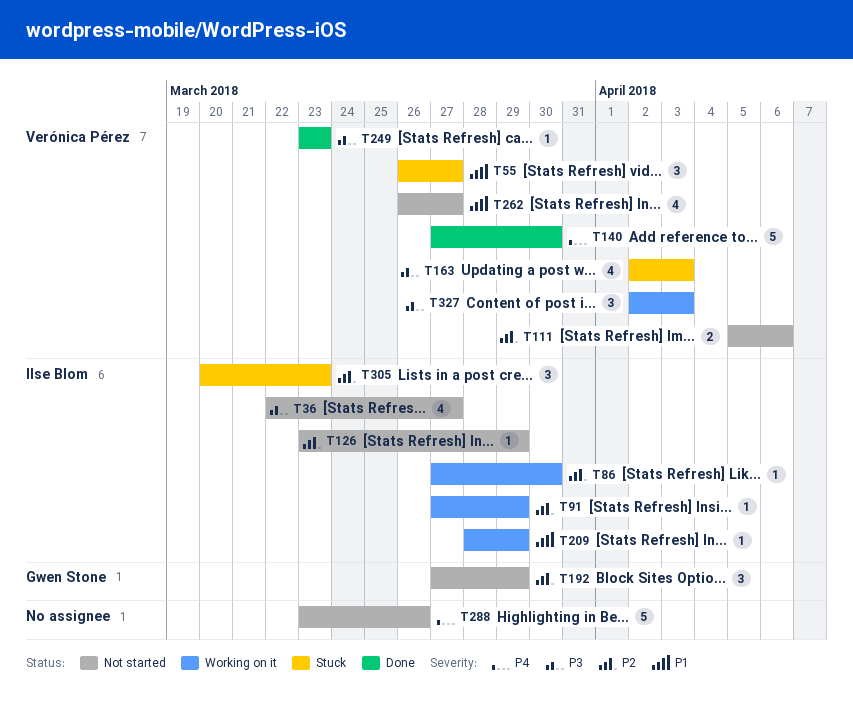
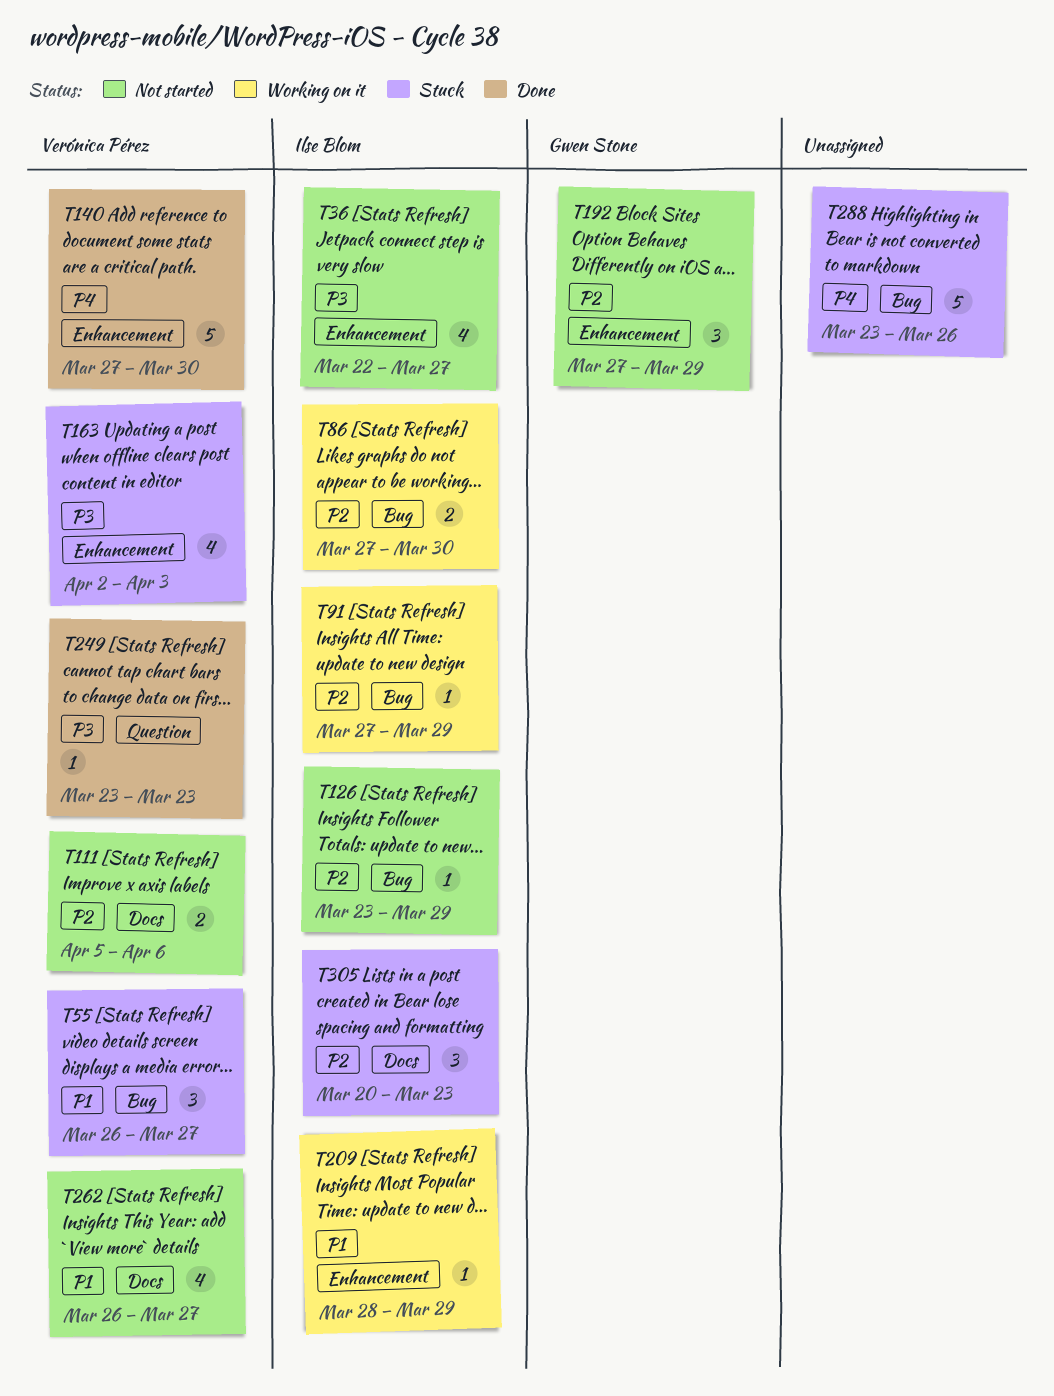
T86, estimate: 1 -> 2
T288, status: Not started -> Stuck
T327: present -> none

